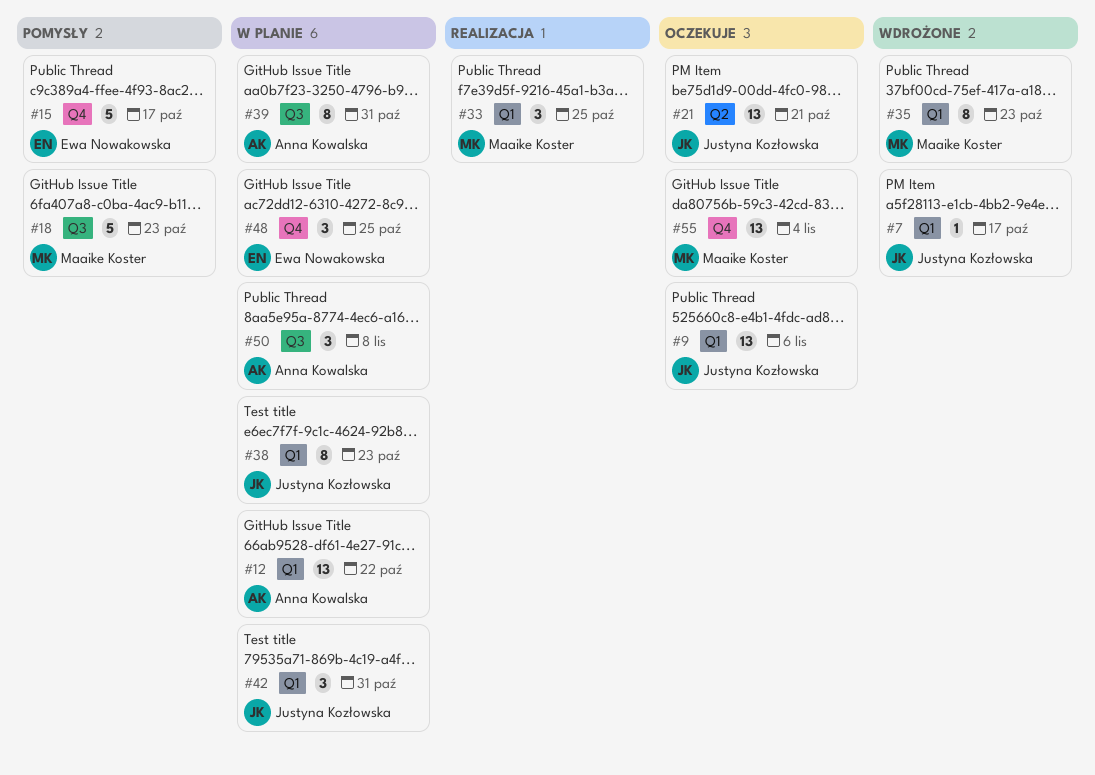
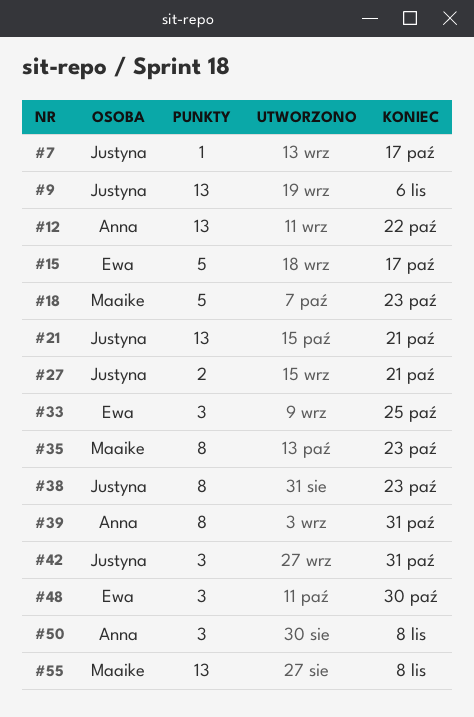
#27: none -> present
#33, owner: Maaike Koster -> Ewa Nowakowska
#48, due: Oct 25 -> Oct 30
#55, due: Nov 4 -> Nov 8

